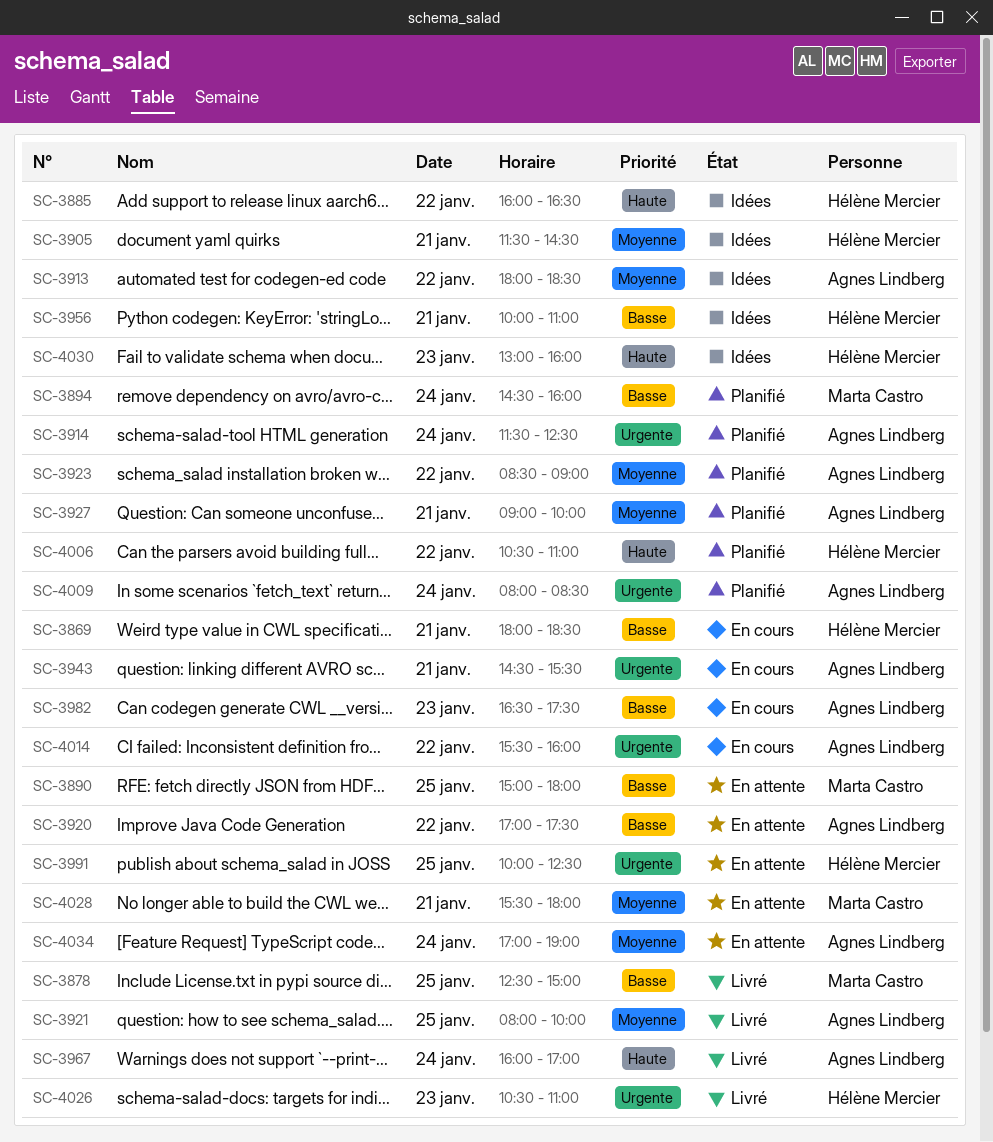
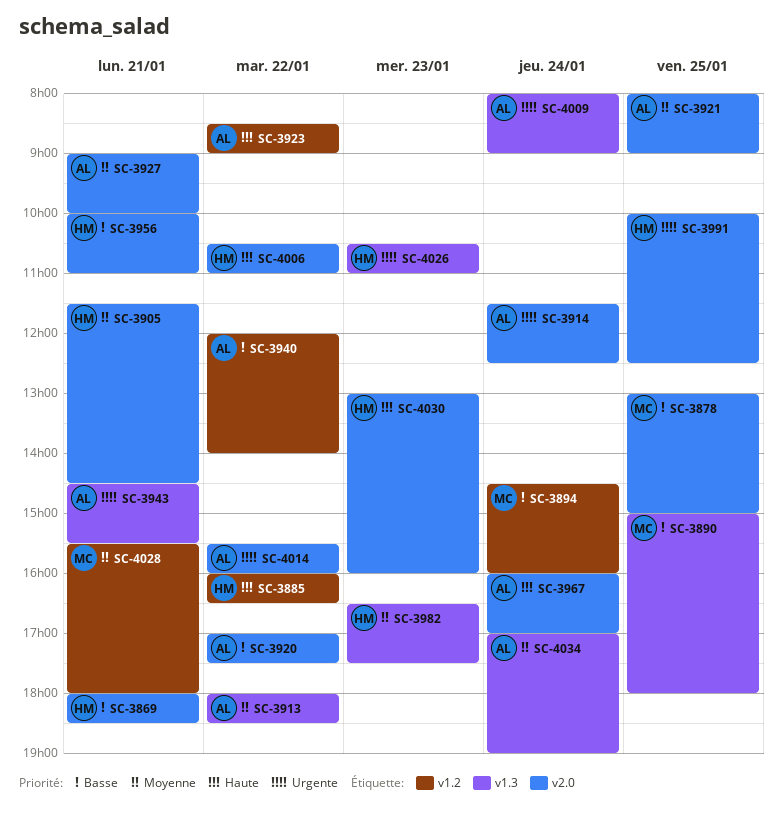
SC-3878, begins: 12:30 -> 13:00
SC-3921, ends: 10:00 -> 09:00
SC-3923, priority: Moyenne -> Haute
SC-3940: none -> present
SC-3982, owner: Agnes Lindberg -> Hélène Mercier
SC-3982, priority: Basse -> Moyenne
SC-4009, ends: 08:30 -> 09:00

